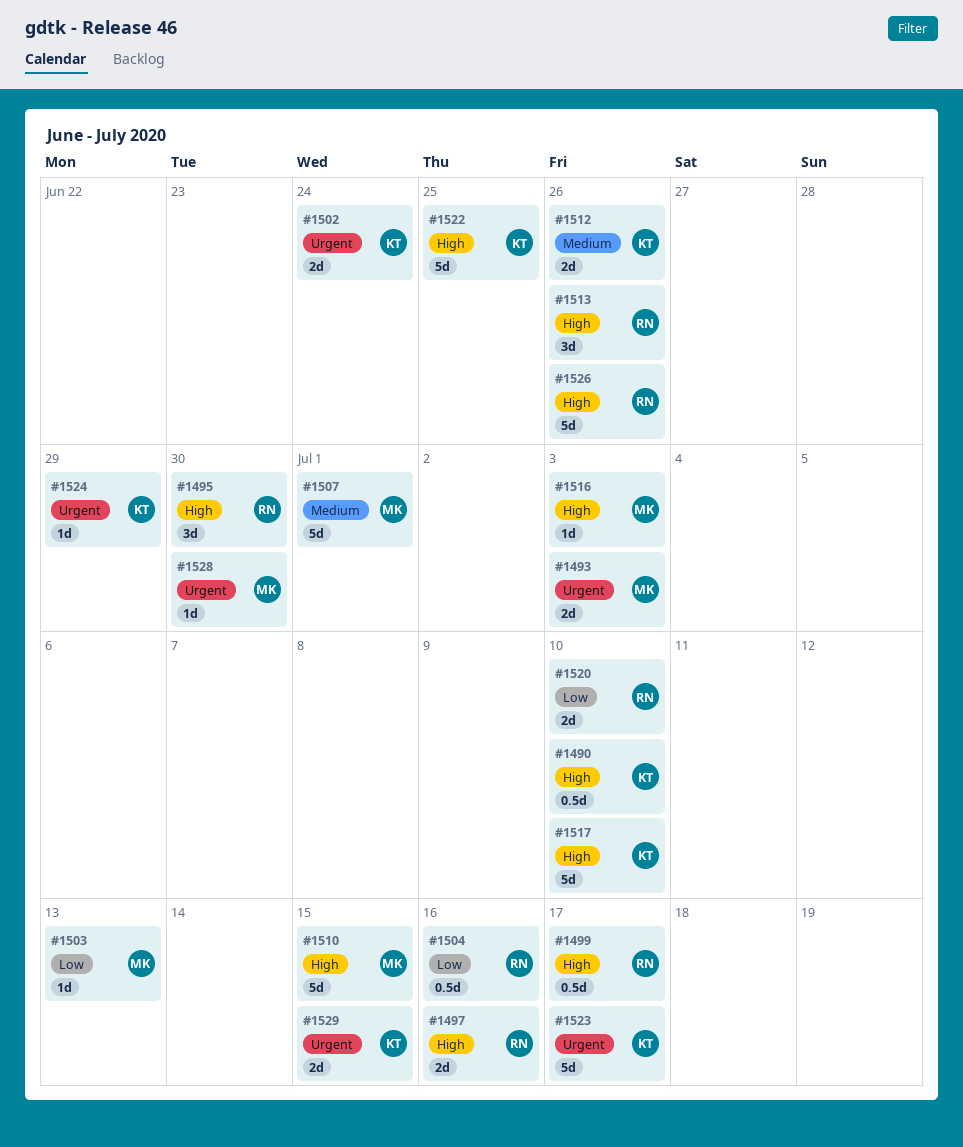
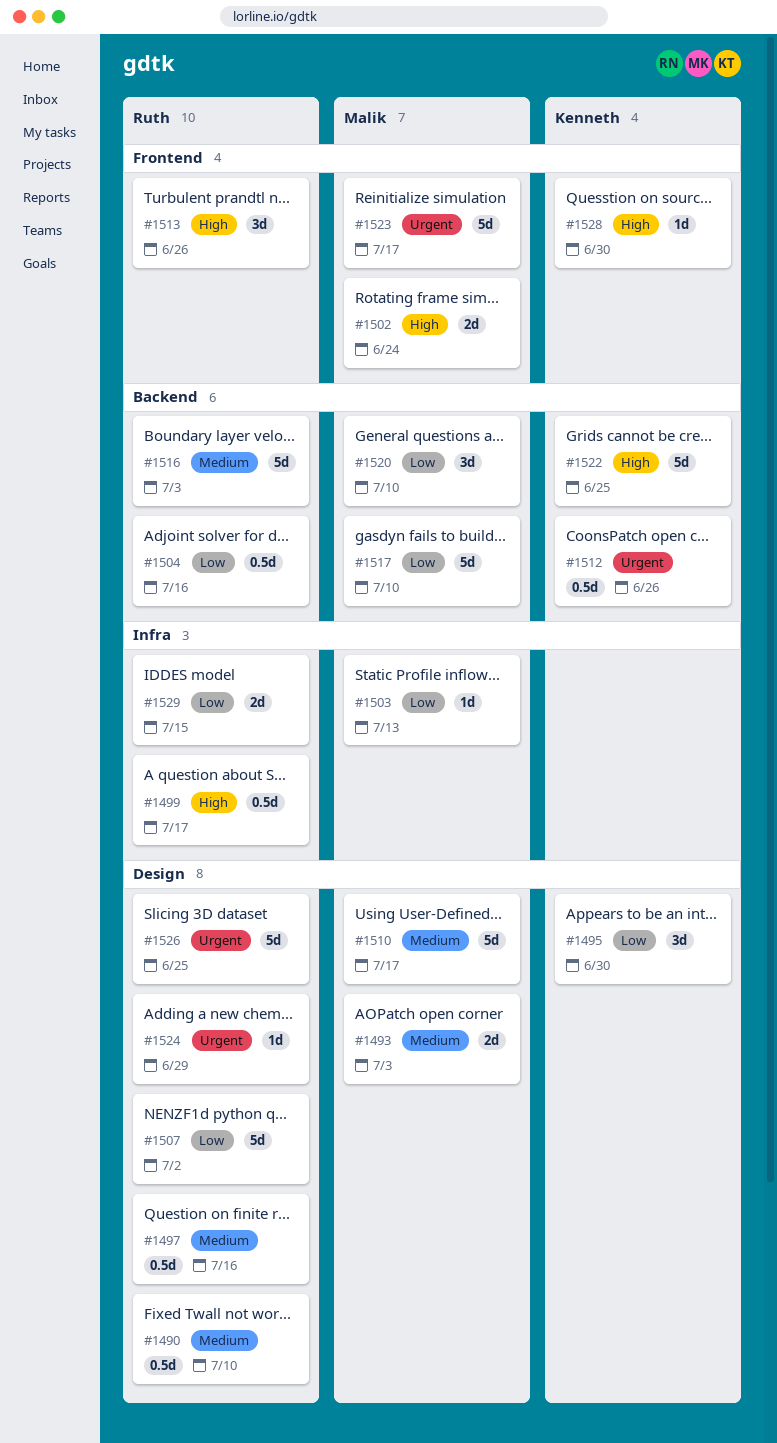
#1490, owner: Kenneth -> Ruth
#1490, priority: High -> Medium
#1493, priority: Urgent -> Medium
#1495, owner: Ruth -> Kenneth
#1495, priority: High -> Low
#1497, priority: High -> Medium
#1497, estimate: 2d -> 0.5d
#1502, owner: Kenneth -> Malik
#1502, priority: Urgent -> High
#1507, owner: Malik -> Ruth
#1507, priority: Medium -> Low
#1507, due: Jul 1 -> Jul 2
#1510, priority: High -> Medium
#1510, due: Jul 15 -> Jul 17
#1512, priority: Medium -> Urgent
#1512, estimate: 2d -> 0.5d
#1516, owner: Malik -> Ruth
#1516, priority: High -> Medium
#1516, estimate: 1d -> 5d
#1517, owner: Kenneth -> Malik
#1517, priority: High -> Low
#1520, owner: Ruth -> Malik
#1520, estimate: 2d -> 3d
#1523, owner: Kenneth -> Malik
#1524, owner: Kenneth -> Ruth
#1526, priority: High -> Urgent
#1526, due: Jun 26 -> Jun 25
#1528, owner: Malik -> Kenneth
#1528, priority: Urgent -> High
#1529, owner: Kenneth -> Ruth
#1529, priority: Urgent -> Low

